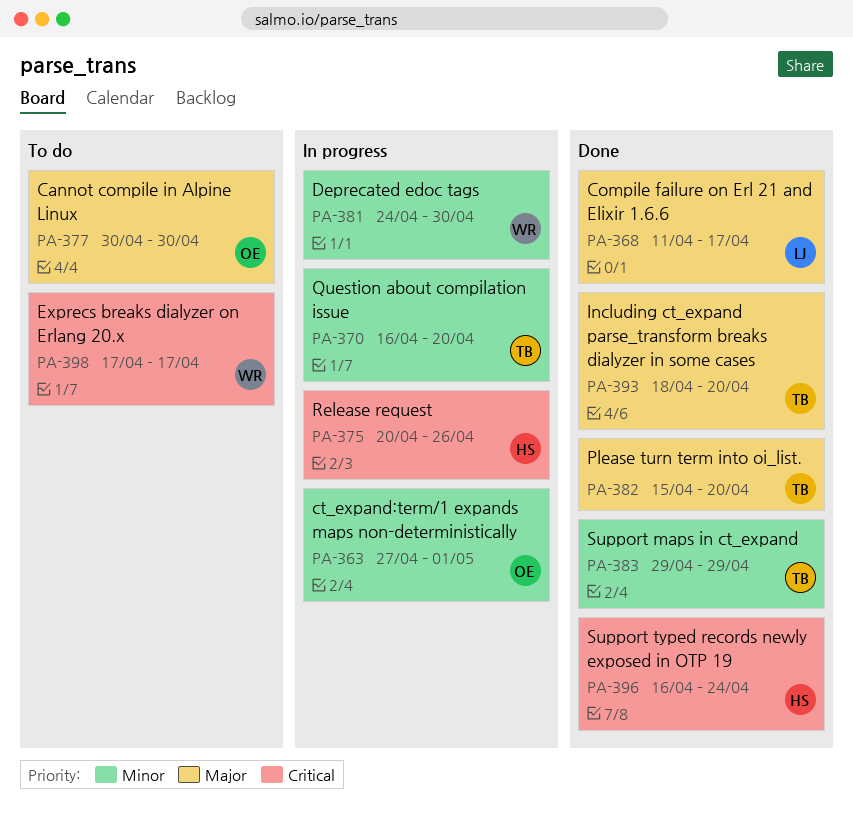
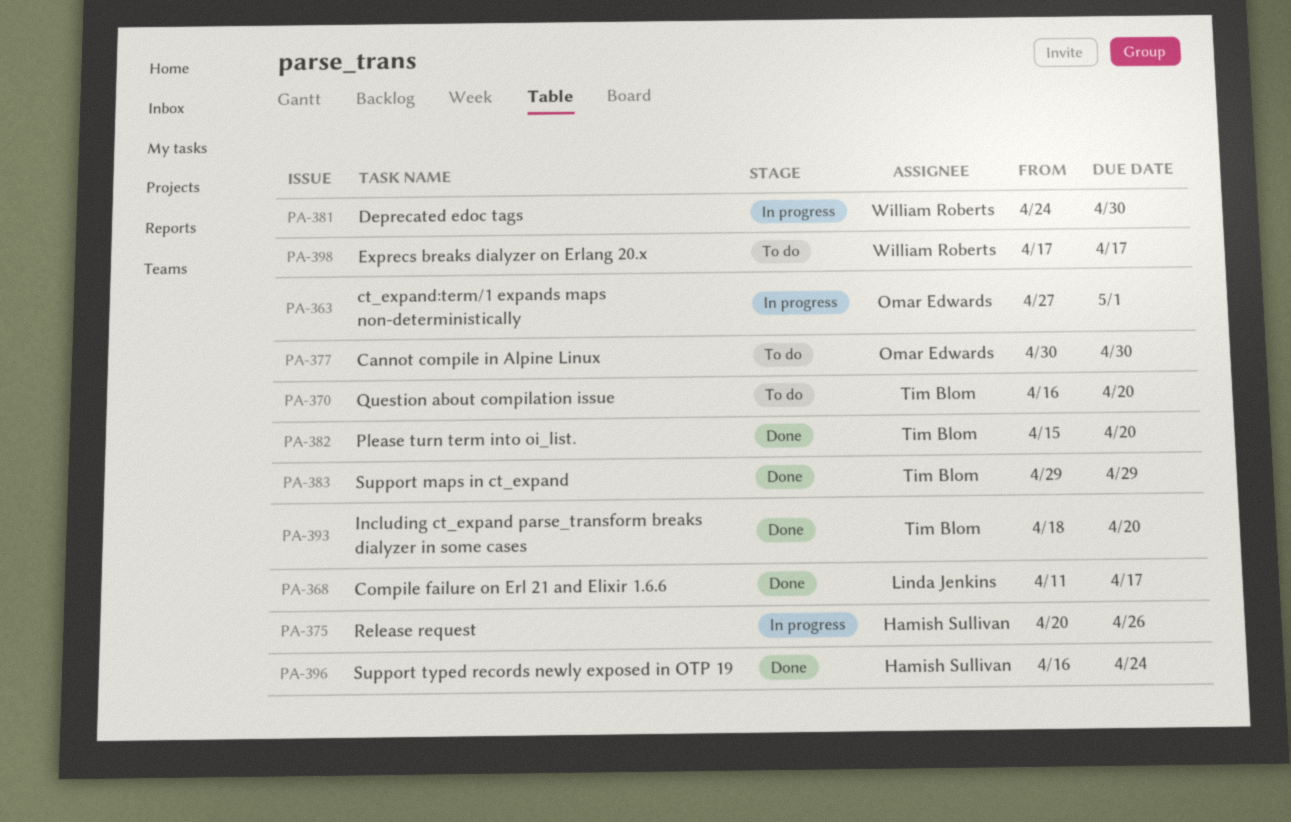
PA-370, status: In progress -> To do

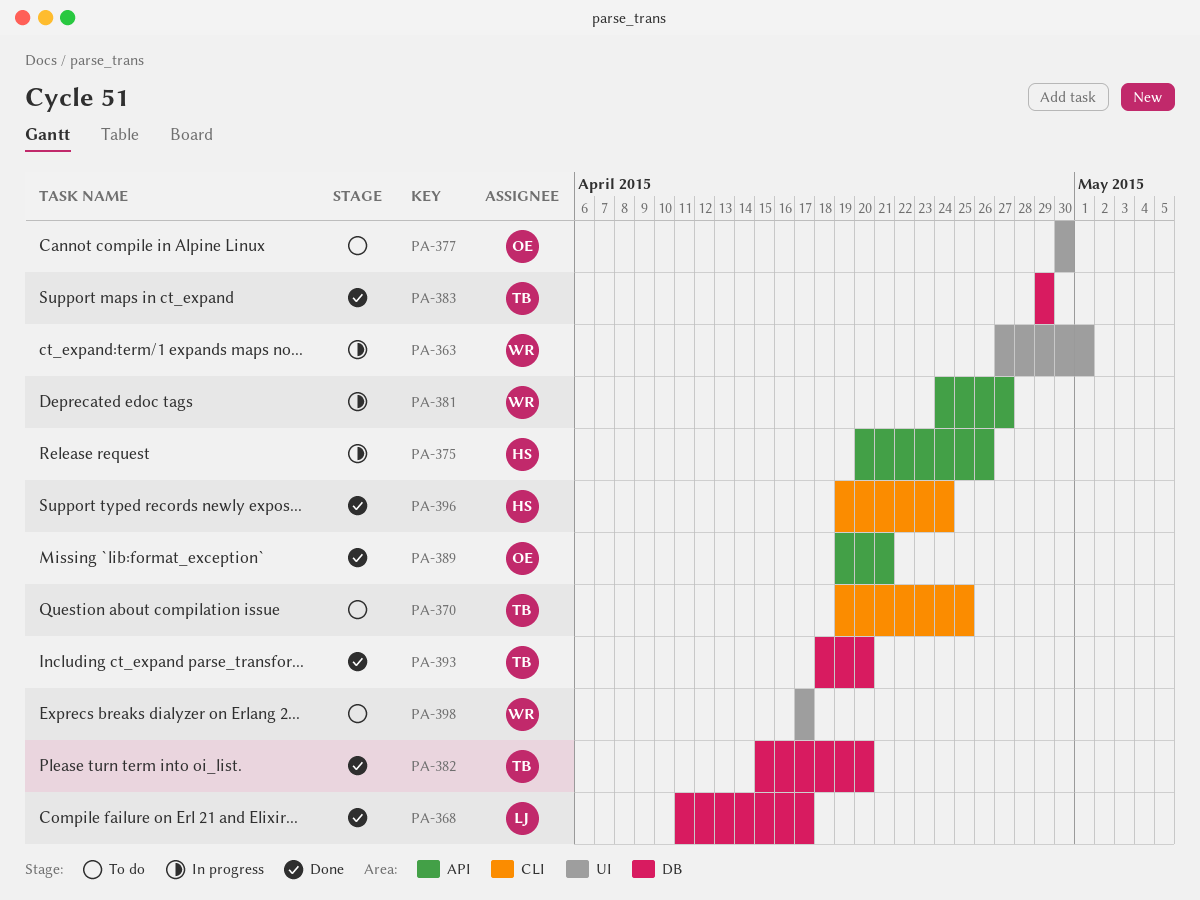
PA-363, owner: Omar Edwards -> William Roberts
PA-370, start: Apr 16 -> Apr 19
PA-370, due: Apr 20 -> Apr 25
PA-381, due: Apr 30 -> Apr 27
PA-389: none -> present
PA-396, start: Apr 16 -> Apr 19

